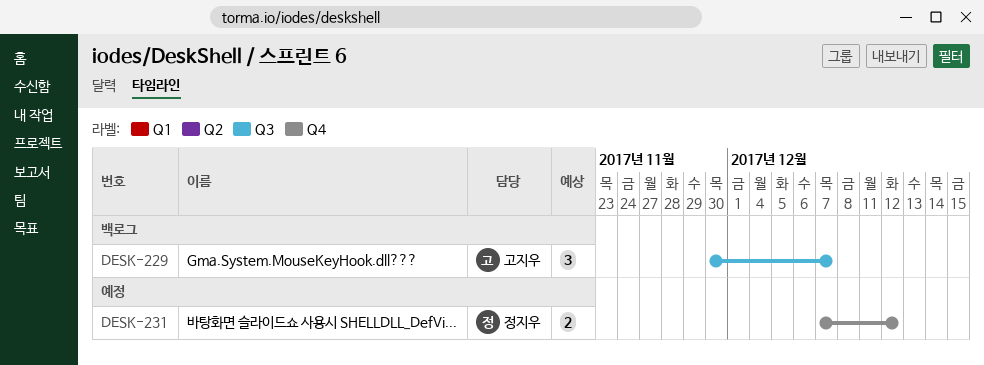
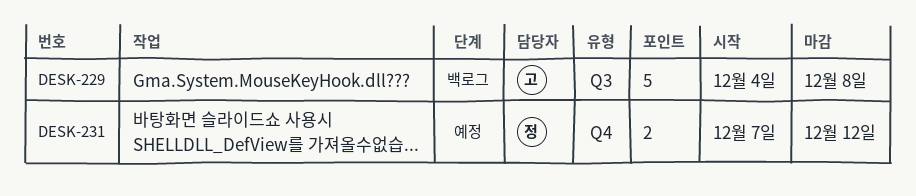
DESK-229, estimate: 3 -> 5
DESK-229, start: Nov 30 -> Dec 4
DESK-229, due: Dec 7 -> Dec 8

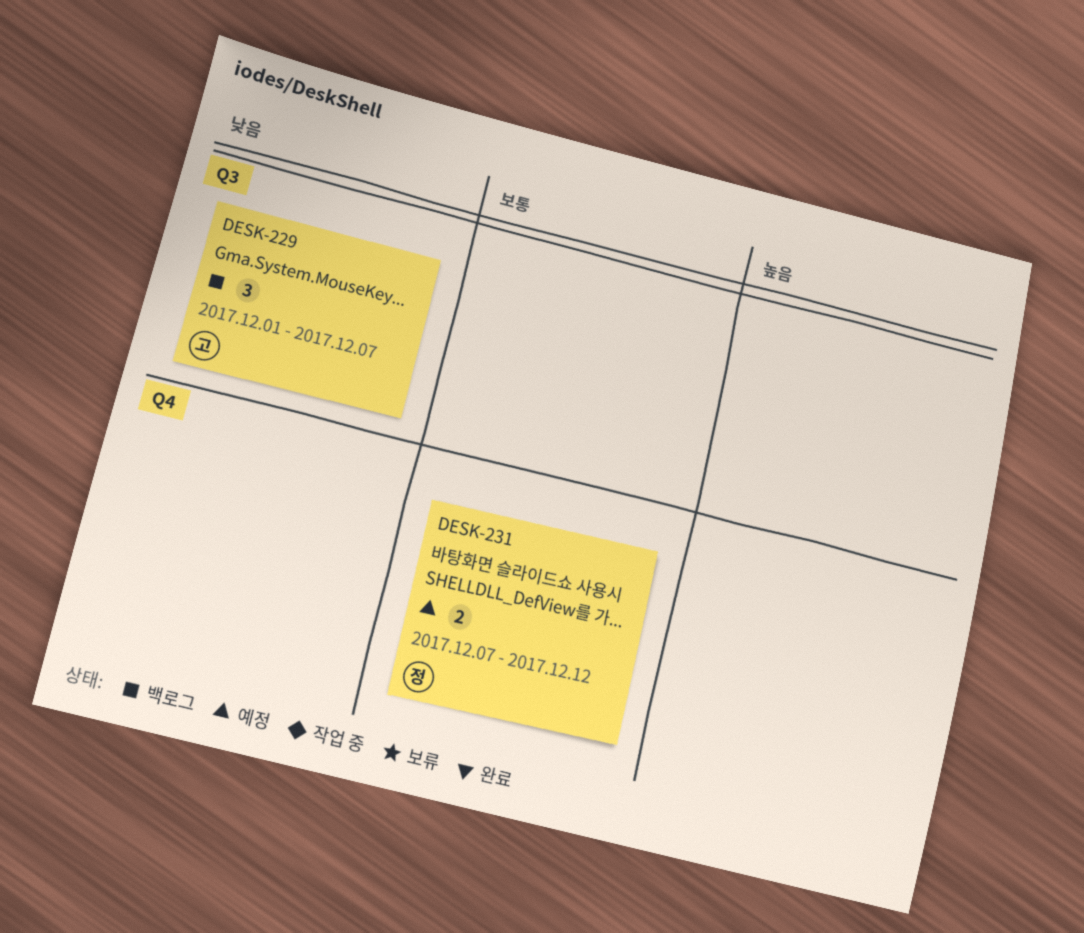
DESK-229, estimate: 5 -> 3
DESK-229, start: Dec 4 -> Dec 1
DESK-229, due: Dec 8 -> Dec 7

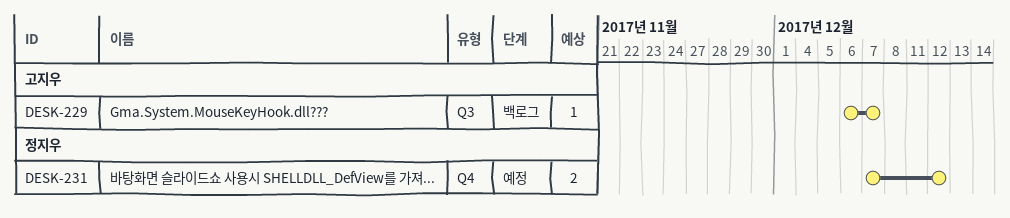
DESK-229, estimate: 3 -> 1
DESK-229, start: Dec 1 -> Dec 6

